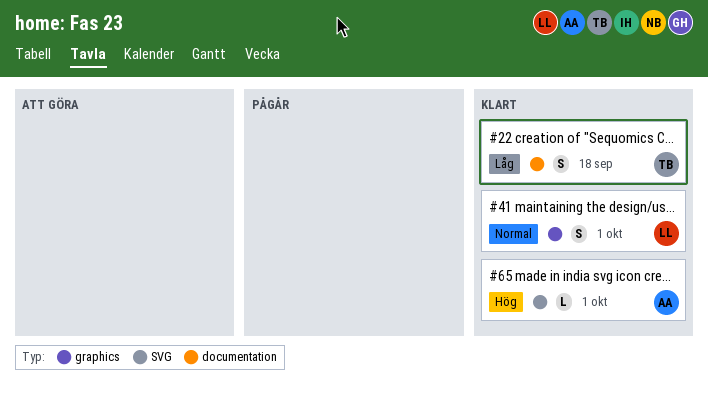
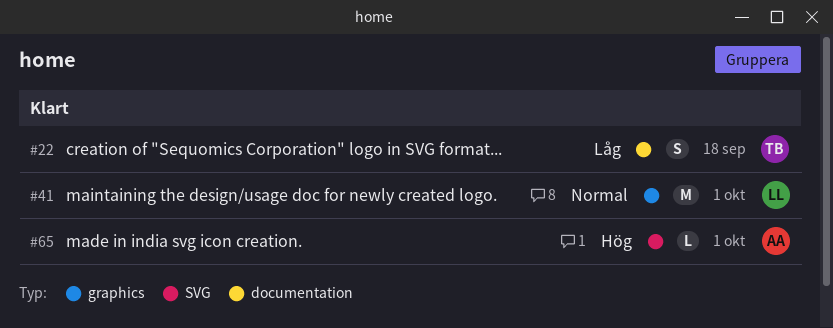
#41, estimate: S -> M

